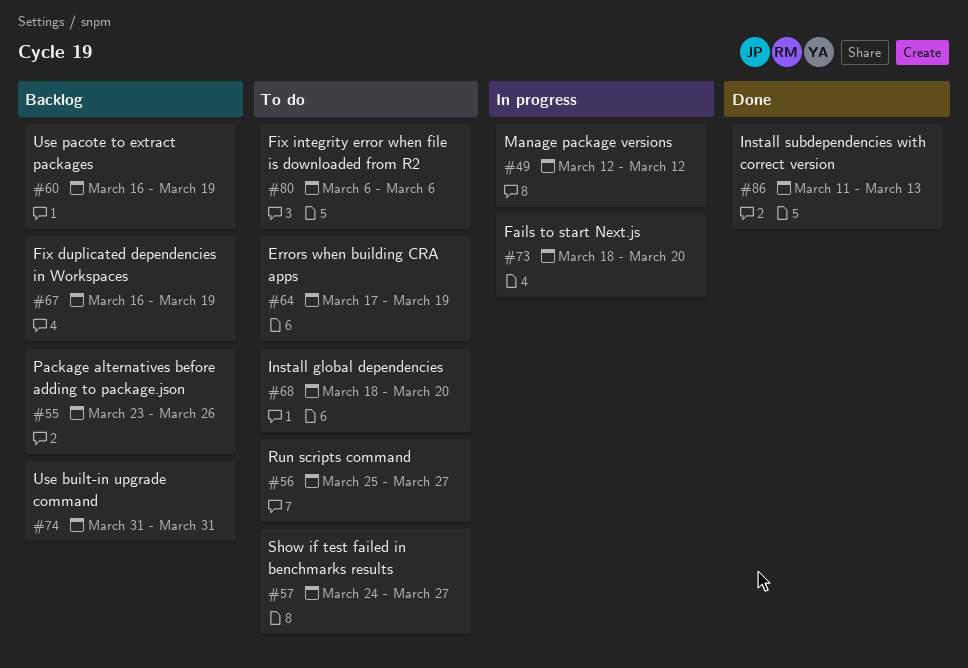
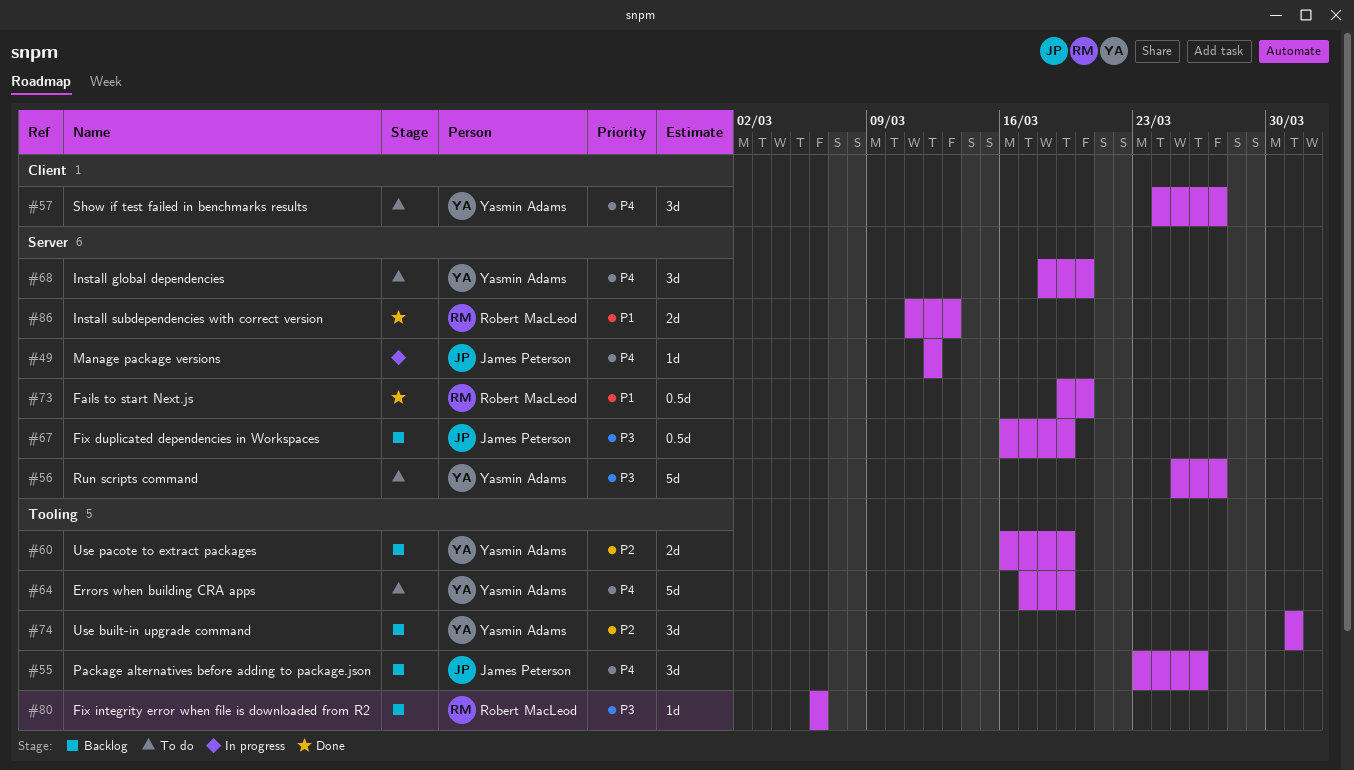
#73, status: In progress -> Done
#73, start: Mar 18 -> Mar 19
#80, status: To do -> Backlog

